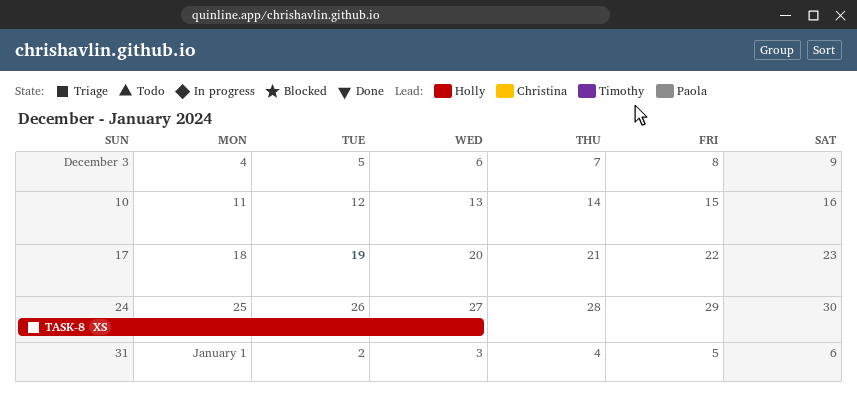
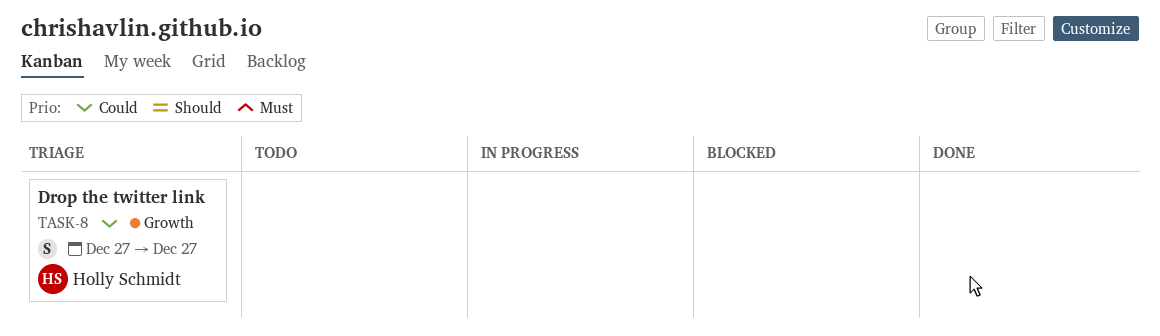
TASK-8, estimate: XS -> S
TASK-8, start: Dec 24 -> Dec 27

